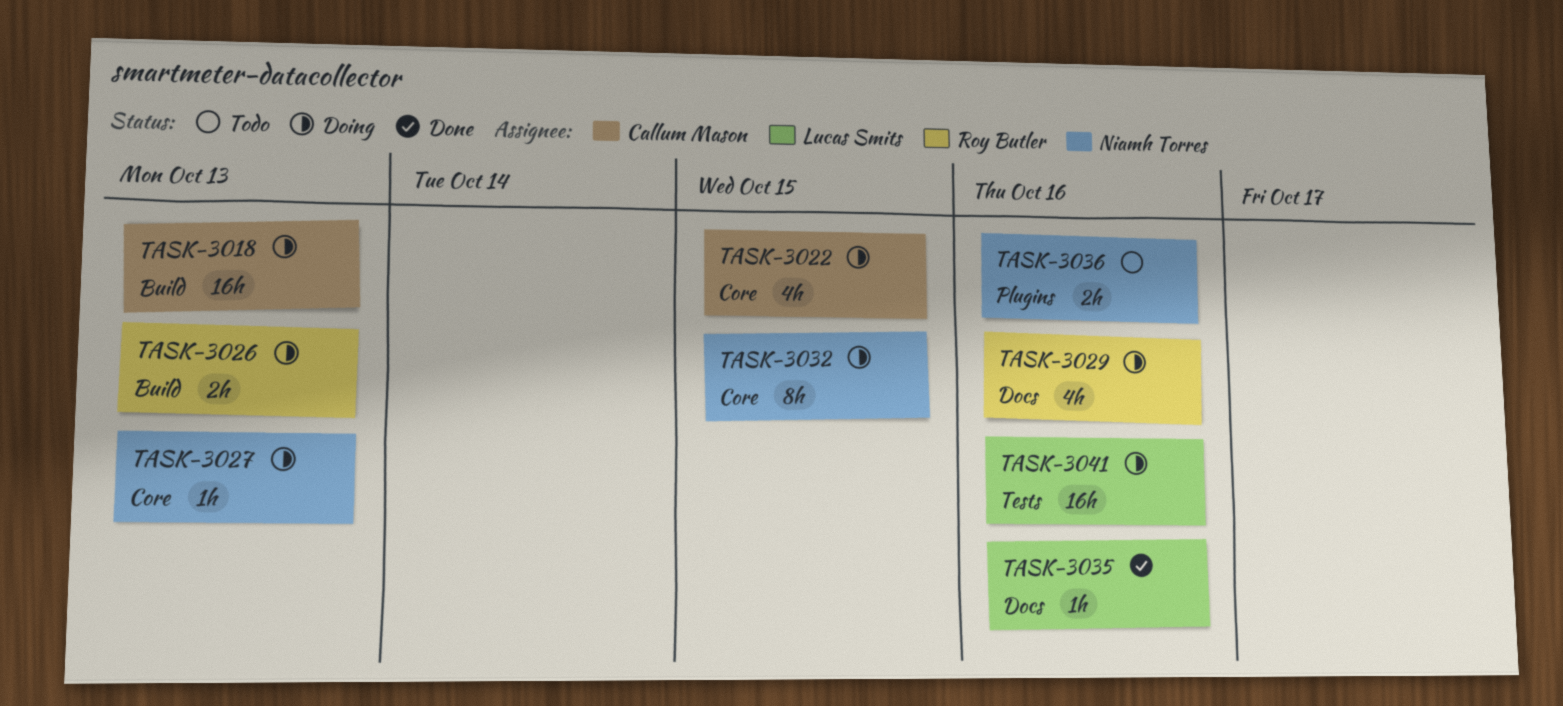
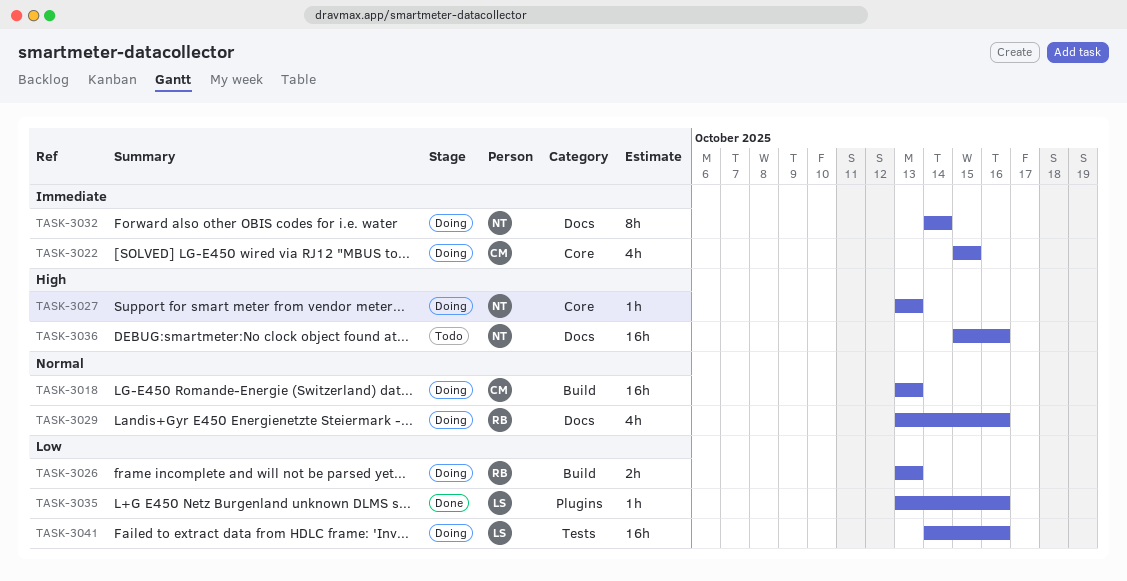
TASK-3032, label: Core -> Docs
TASK-3032, due: Oct 15 -> Oct 14
TASK-3035, label: Docs -> Plugins
TASK-3036, label: Plugins -> Docs
TASK-3036, estimate: 2h -> 16h

